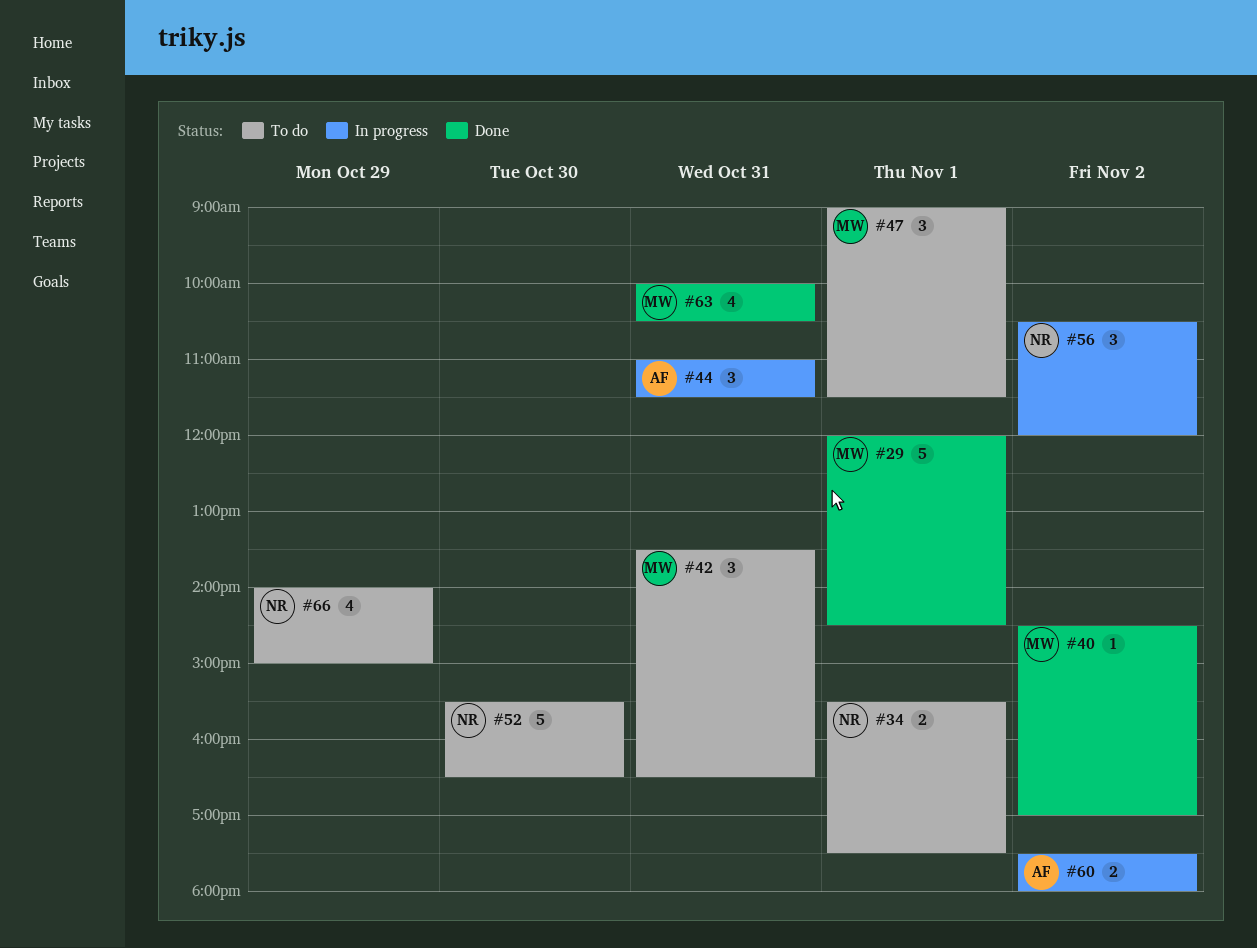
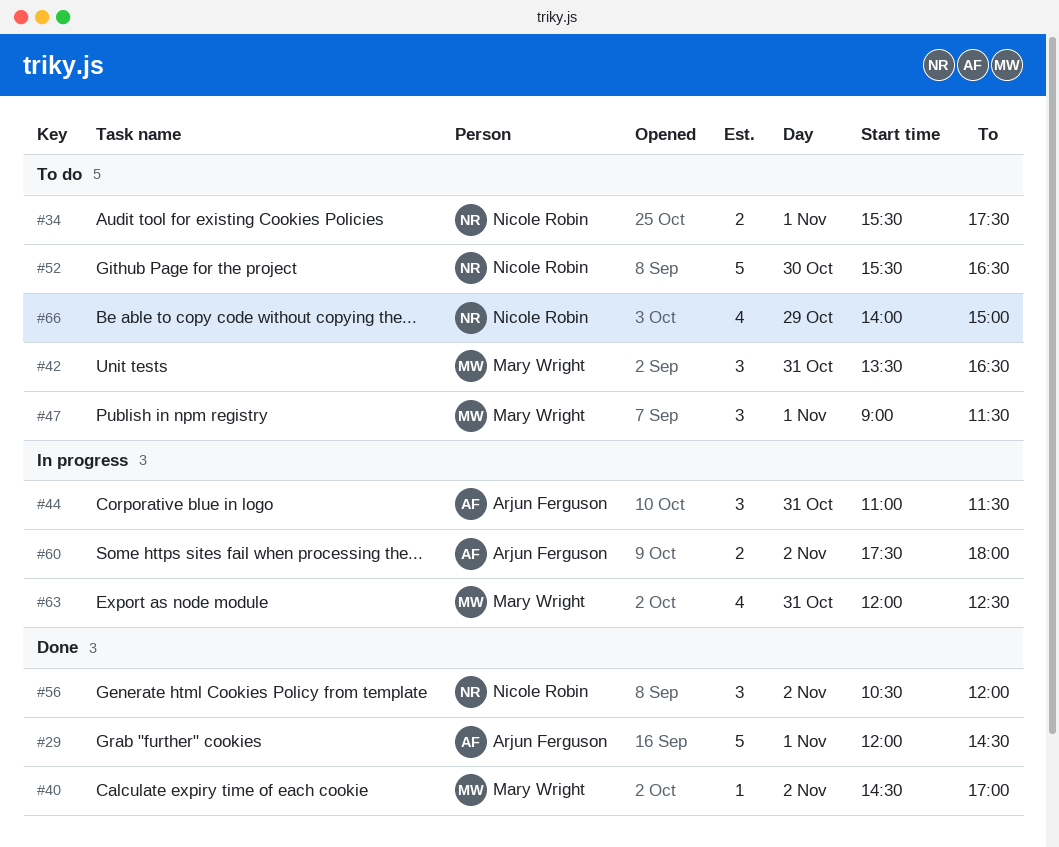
#29, owner: Mary Wright -> Arjun Ferguson
#56, status: In progress -> Done
#63, status: Done -> In progress
#63, begins: 10:00 -> 12:00
#63, ends: 10:30 -> 12:30

